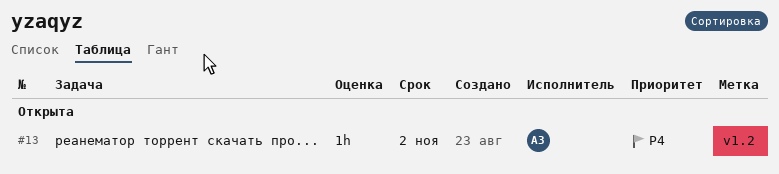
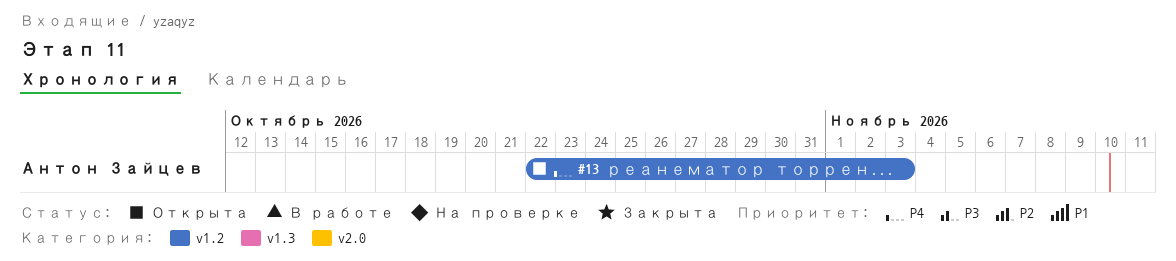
#13, due: Nov 2 -> Nov 3

